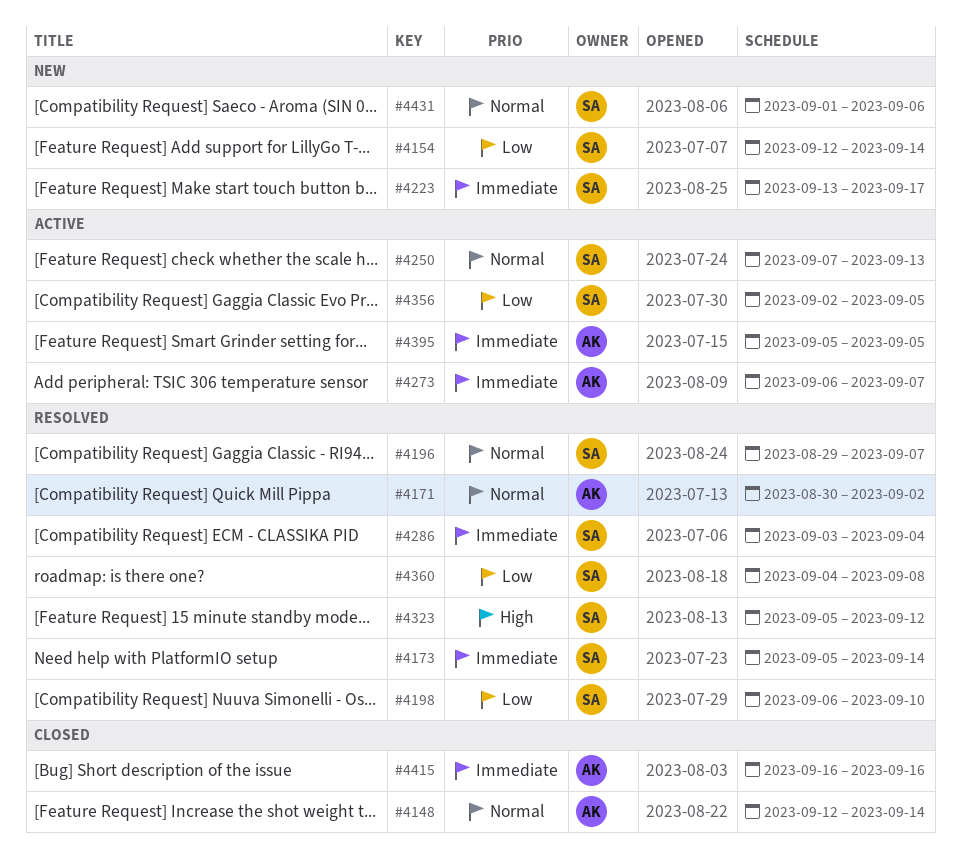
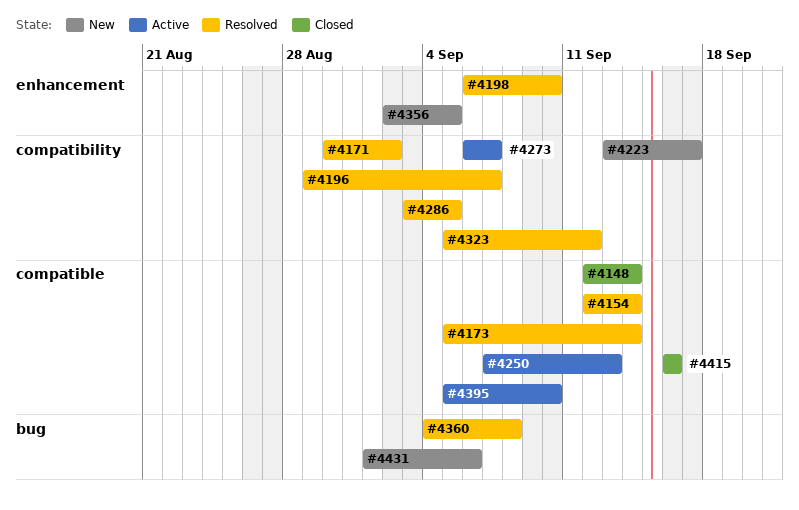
#4154, status: New -> Resolved
#4286, due: Sep 4 -> Sep 5
#4356, status: Active -> New
#4395, due: Sep 5 -> Sep 10

